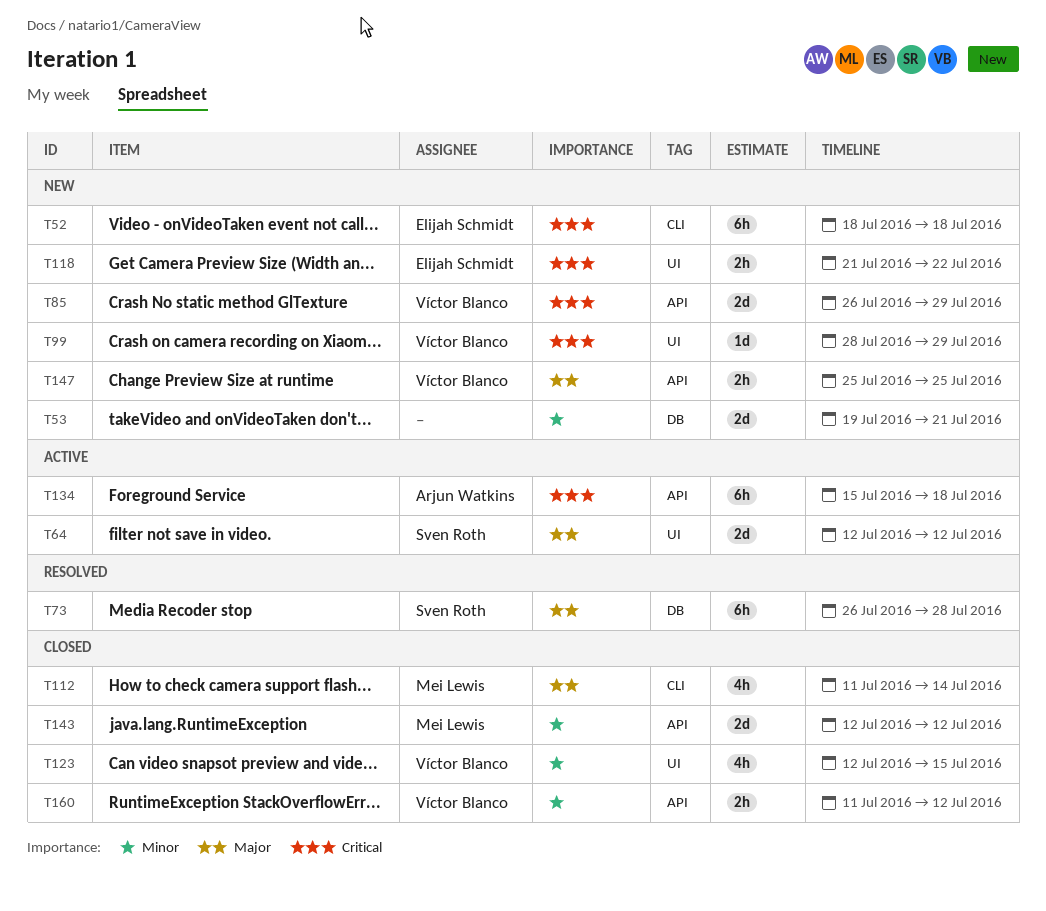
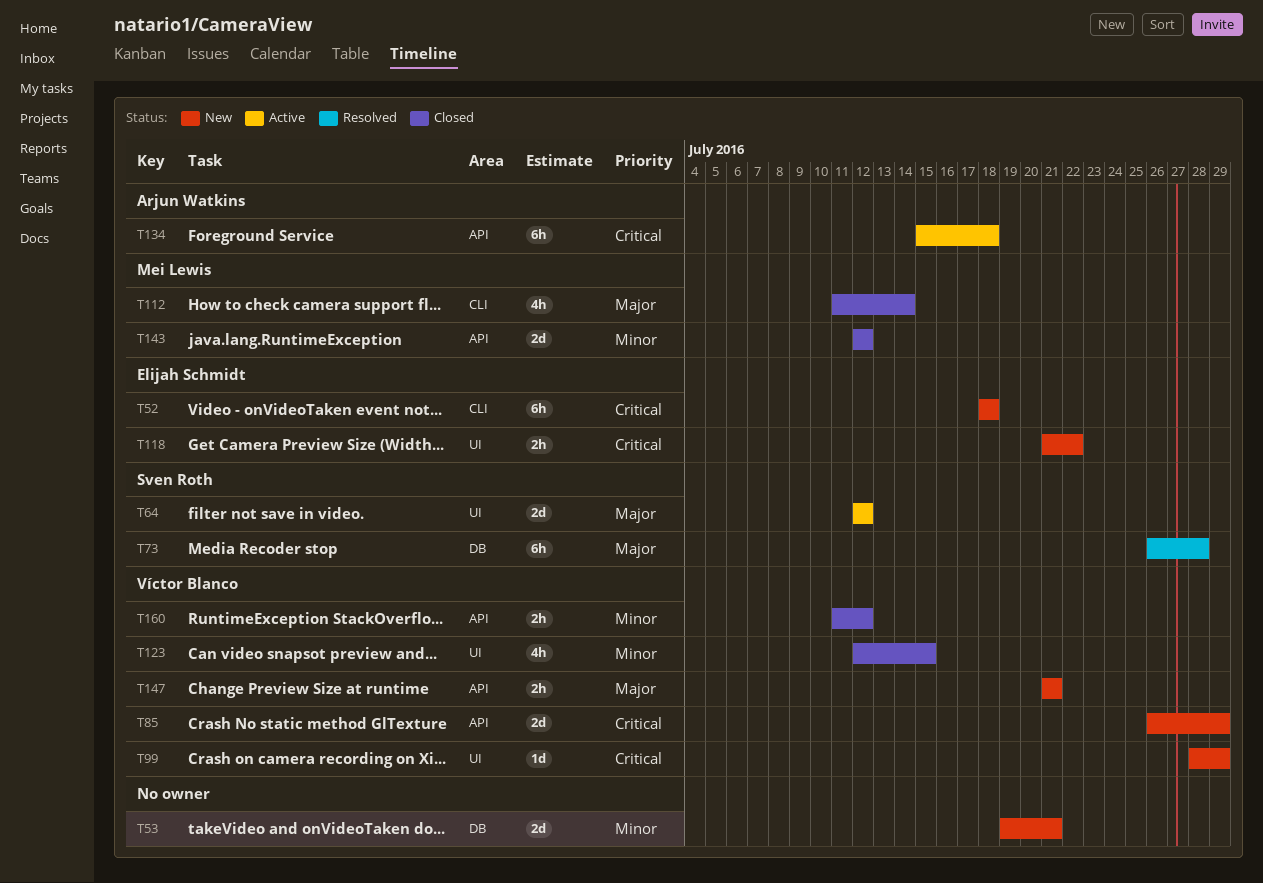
T147, start: Jul 25 -> Jul 21
T147, due: Jul 25 -> Jul 21

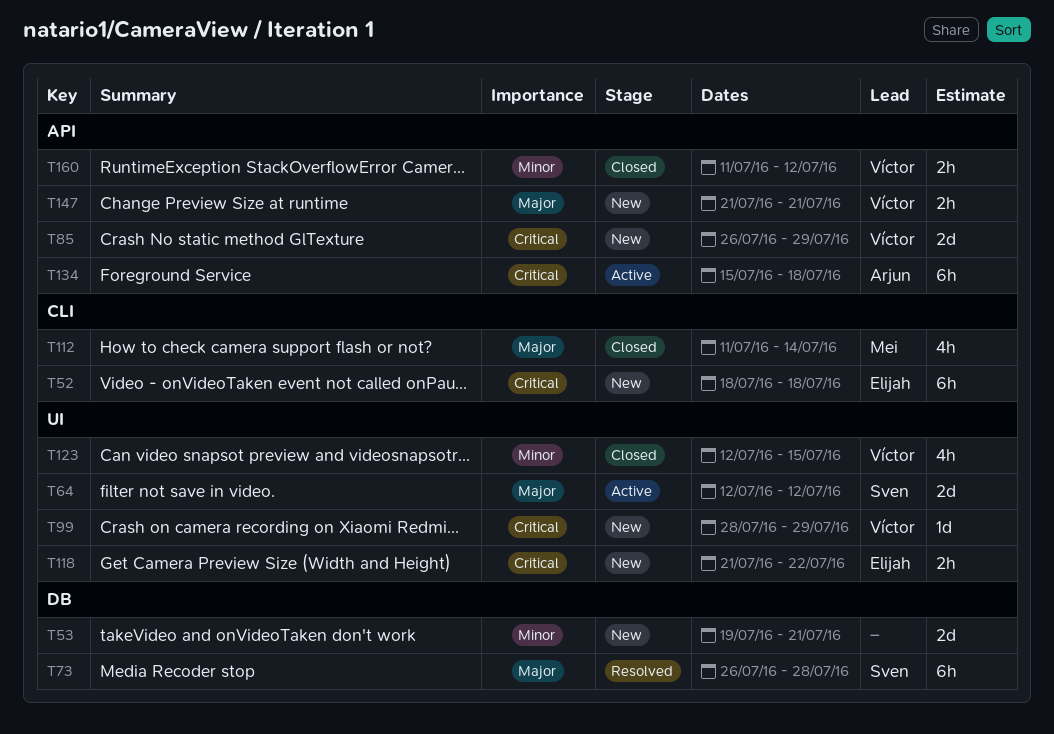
T143: present -> none

